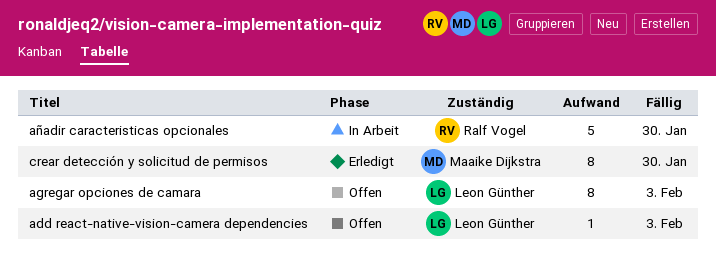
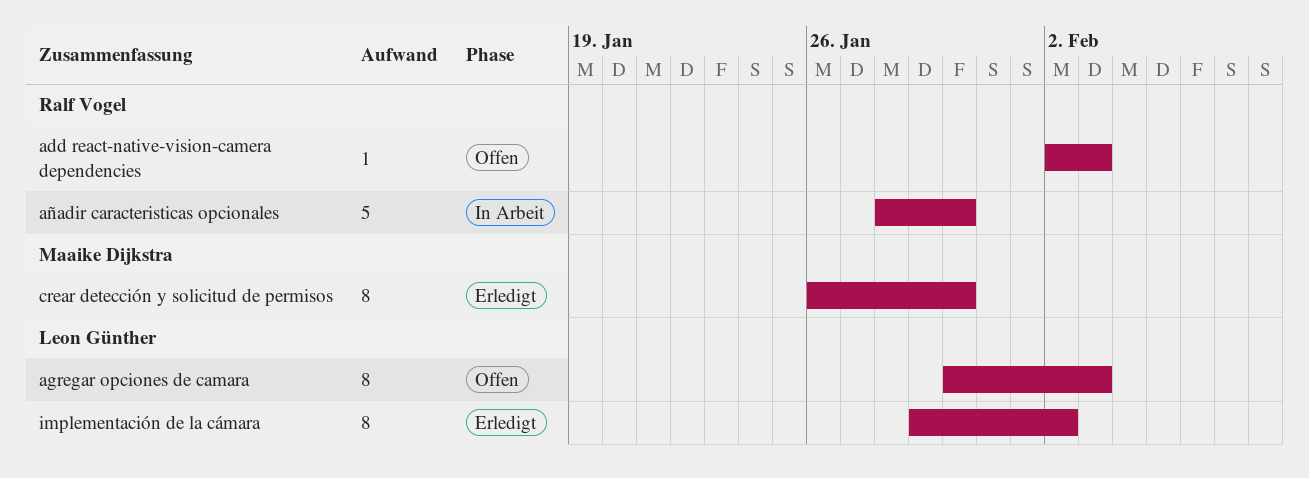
add react-native-vision-camera dependencies, owner: Leon Günther -> Ralf Vogel
implementación de la cámara: none -> present

